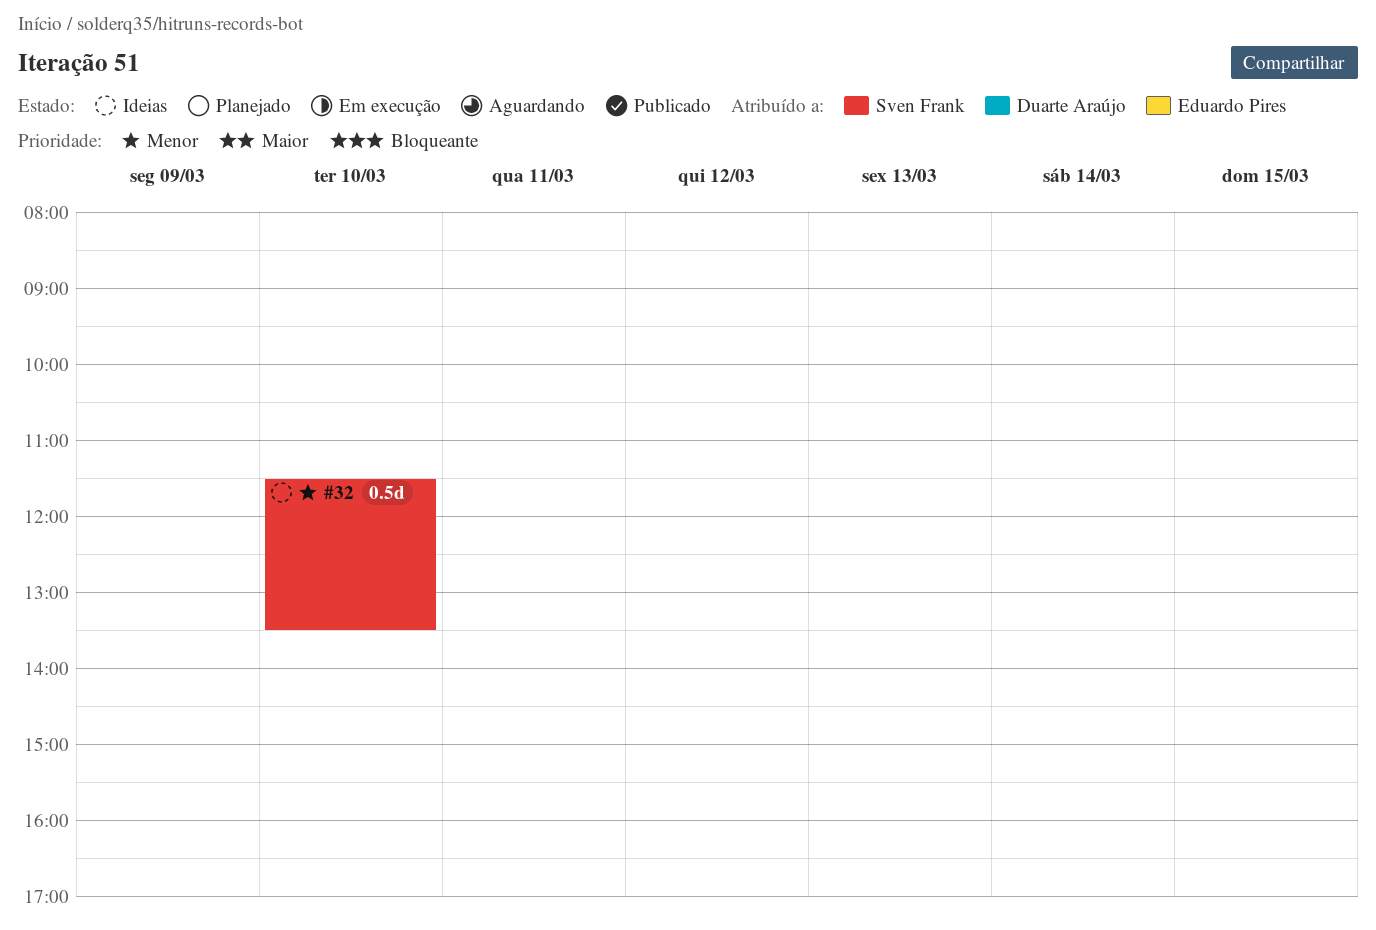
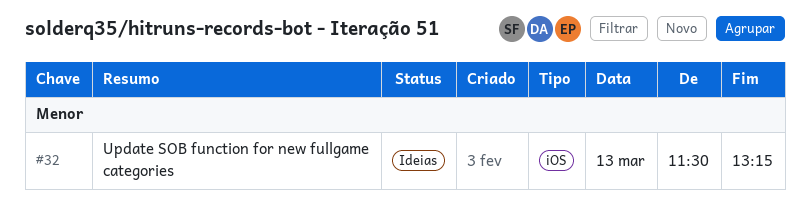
#32, day: Mar 10 -> Mar 13
#32, ends: 13:30 -> 13:15

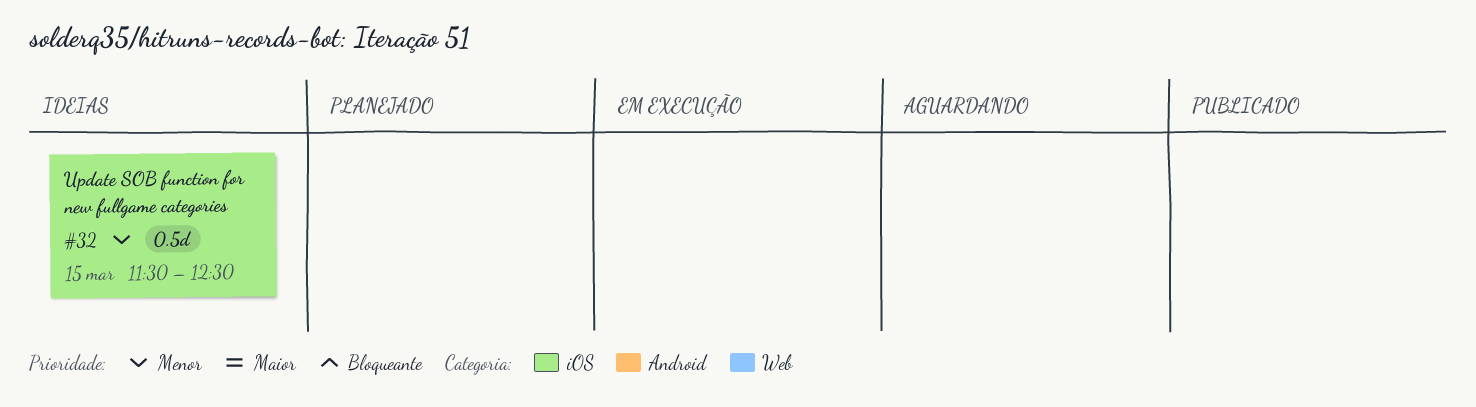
#32, day: Mar 13 -> Mar 15
#32, ends: 13:15 -> 12:30

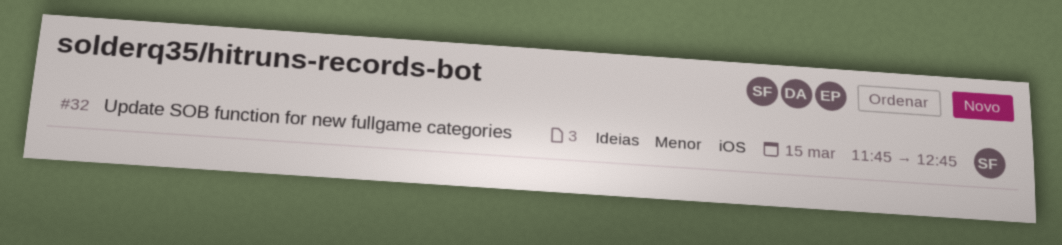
#32, begins: 11:30 -> 11:45
#32, ends: 12:30 -> 12:45

